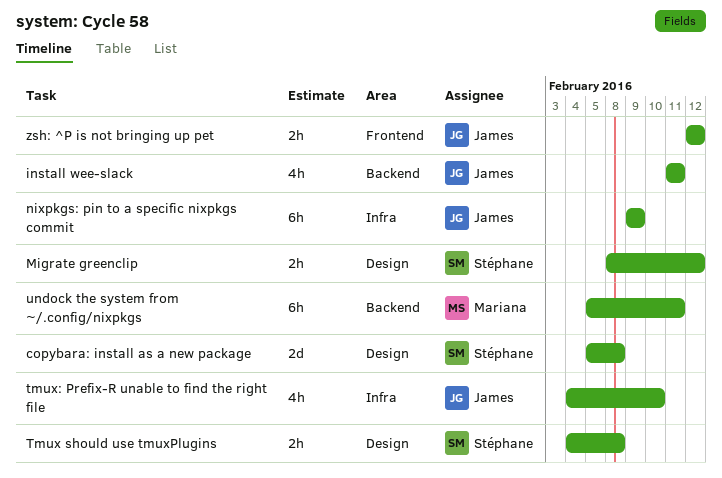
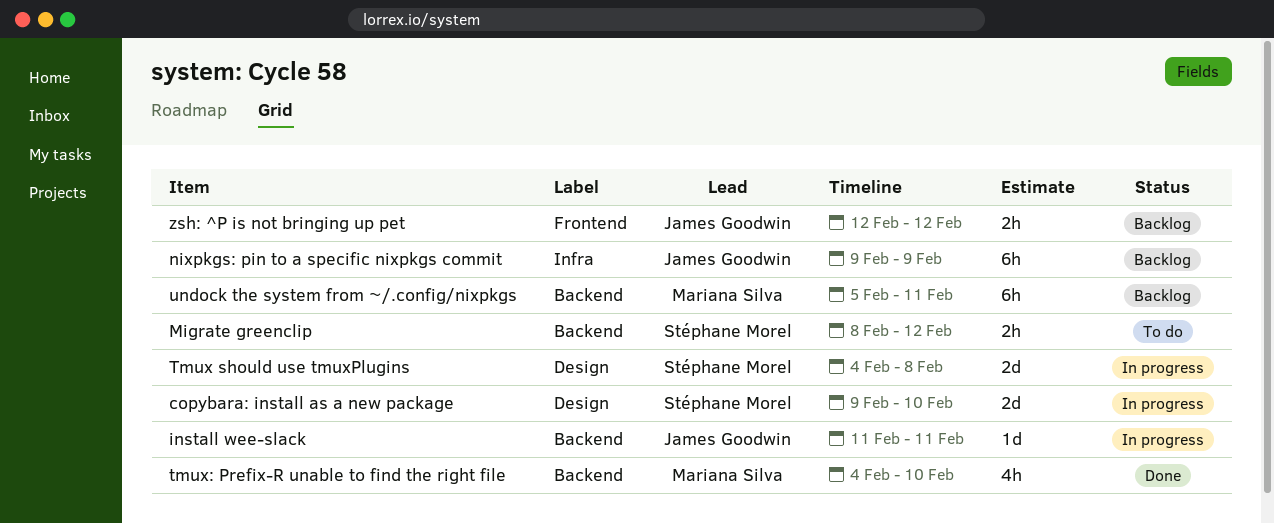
copybara: install as a new package, start: Feb 5 -> Feb 9
copybara: install as a new package, due: Feb 8 -> Feb 10
install wee-slack, estimate: 4h -> 1d
Migrate greenclip, label: Design -> Backend
Tmux should use tmuxPlugins, estimate: 2h -> 2d
tmux: Prefix-R unable to find the right file, owner: James Goodwin -> Mariana Silva
tmux: Prefix-R unable to find the right file, label: Infra -> Backend

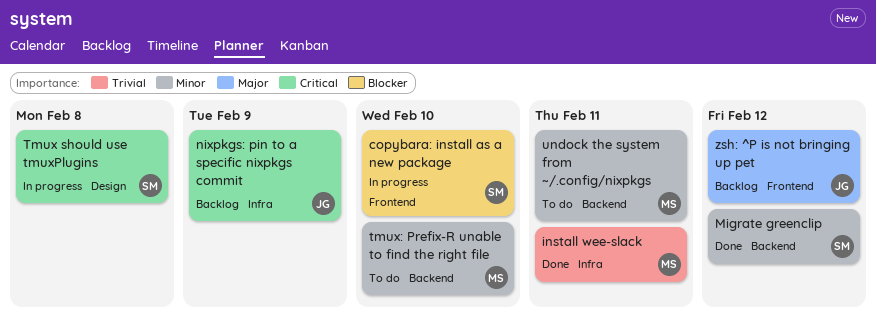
copybara: install as a new package, label: Design -> Frontend
install wee-slack, status: In progress -> Done
install wee-slack, owner: James Goodwin -> Mariana Silva
install wee-slack, label: Backend -> Infra
Migrate greenclip, status: To do -> Done
tmux: Prefix-R unable to find the right file, status: Done -> To do
undock the system from ~/.config/nixpkgs, status: Backlog -> To do

